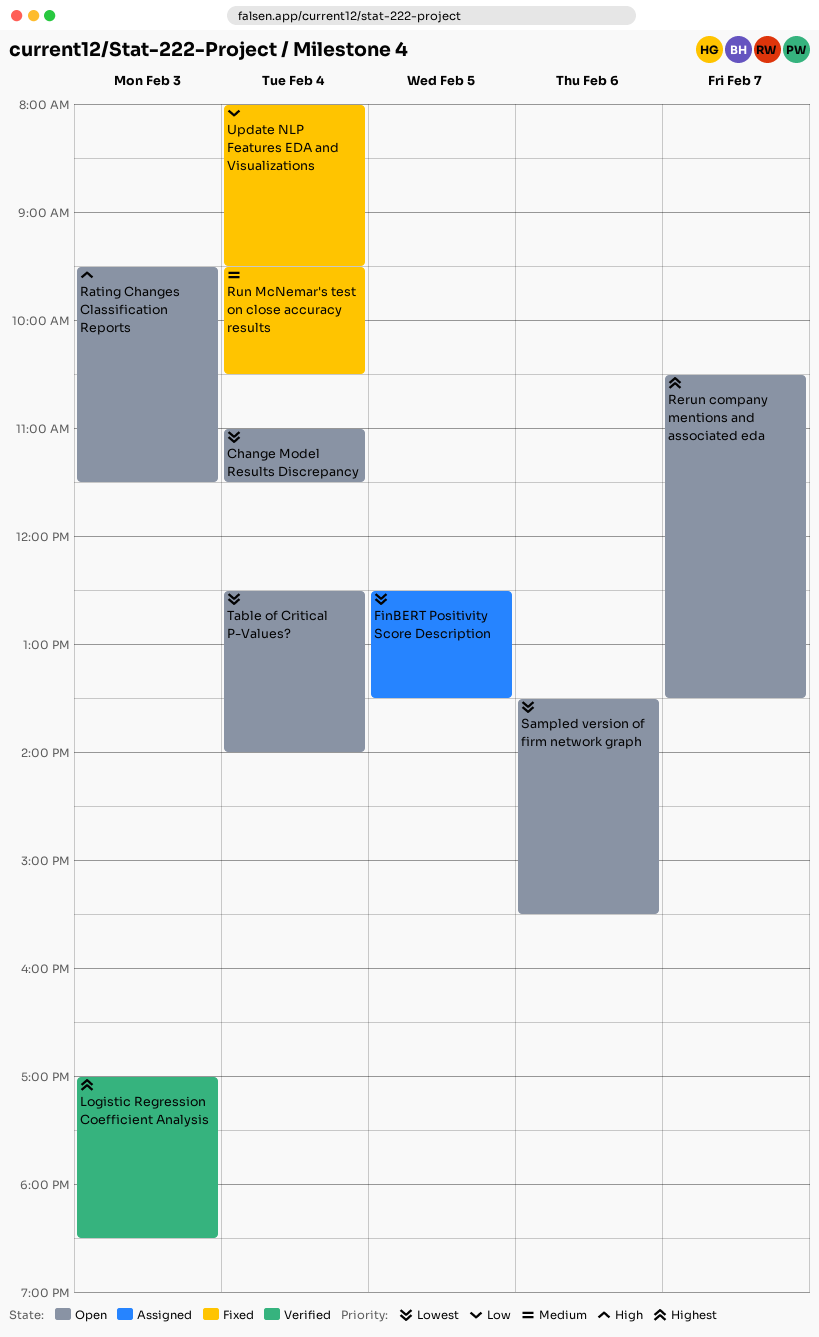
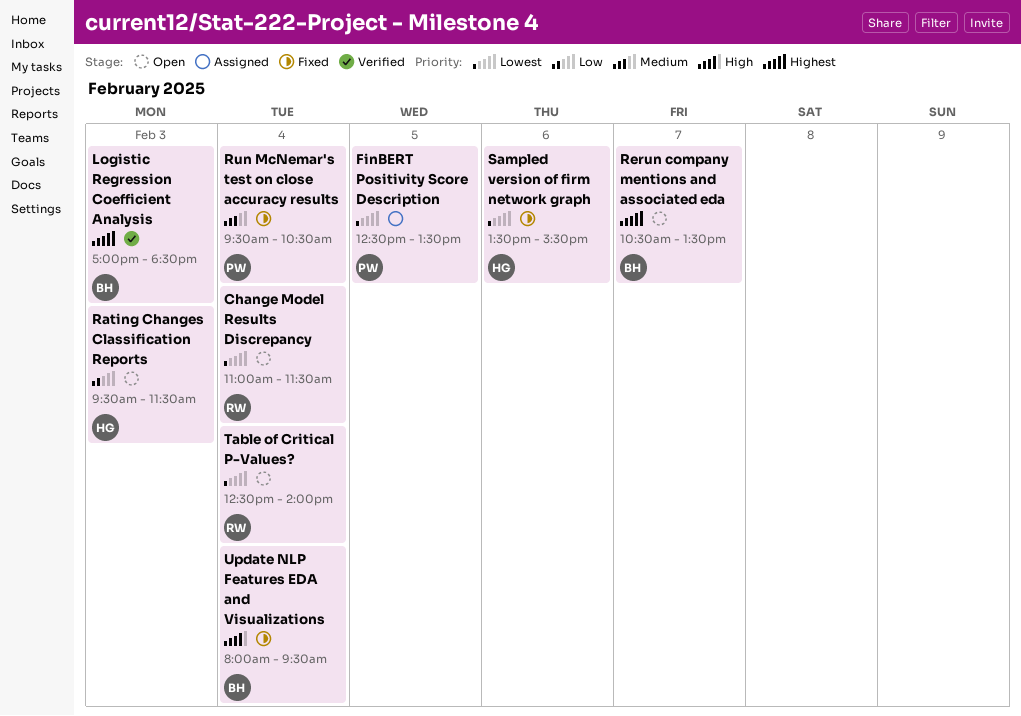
Rating Changes Classification Reports, priority: High -> Low
Sampled version of firm network graph, status: Open -> Fixed
Update NLP Features EDA and Visualizations, priority: Low -> High

